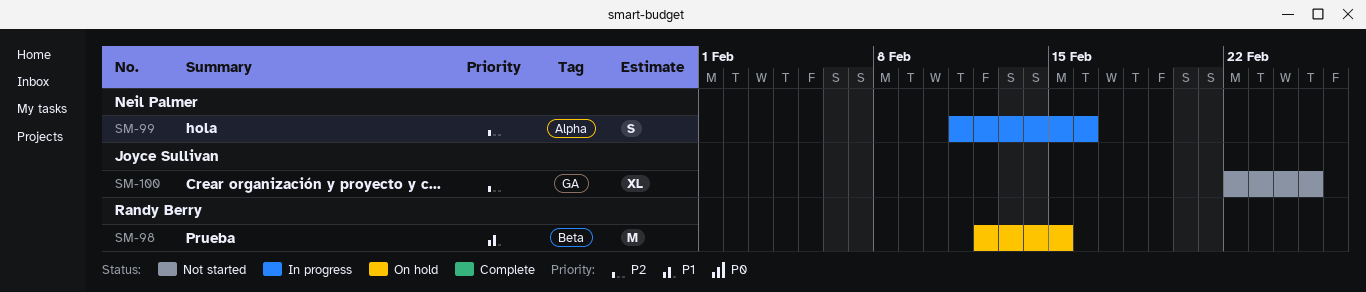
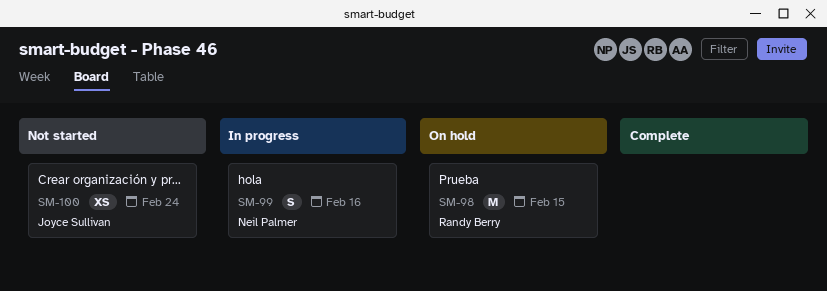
SM-100, estimate: XL -> XS
SM-100, due: Feb 25 -> Feb 24

